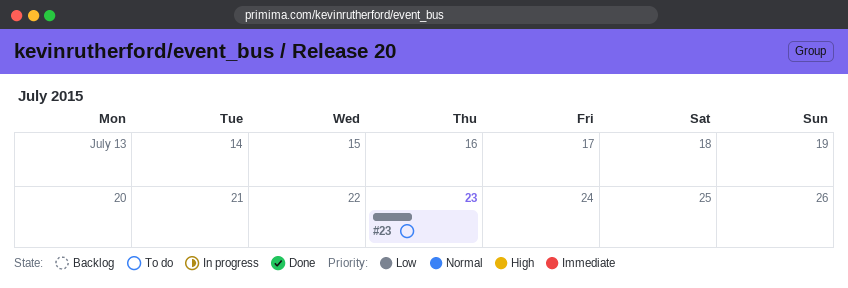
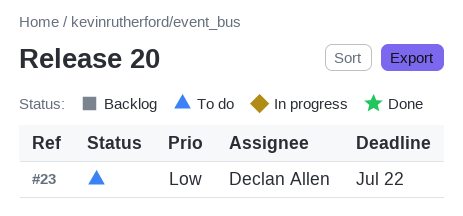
#23, due: Jul 23 -> Jul 22

